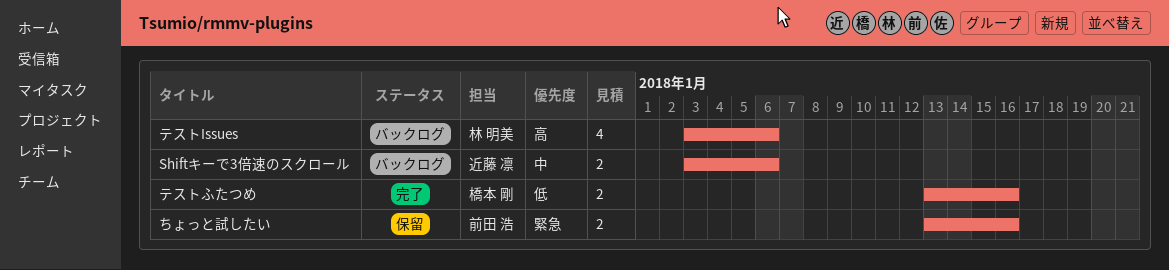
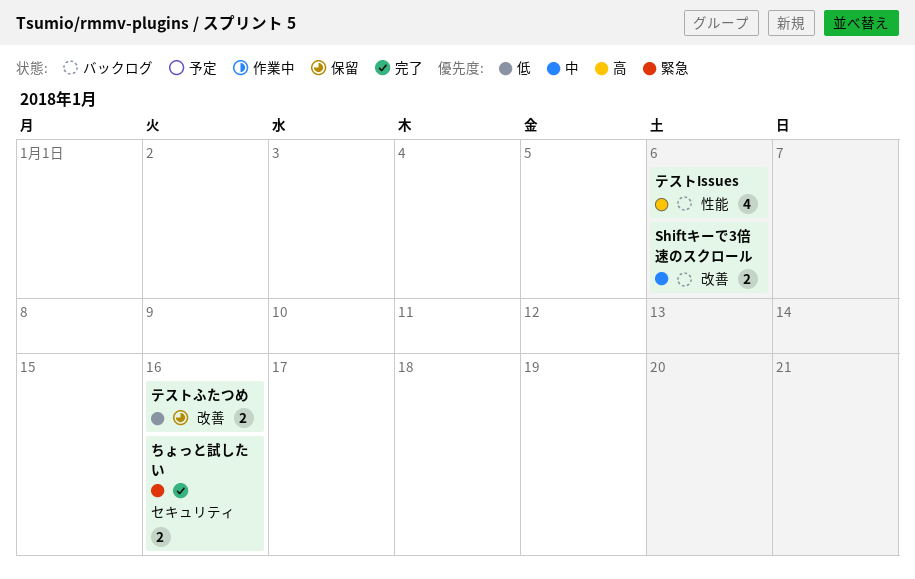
ちょっと試したい, status: 保留 -> 完了
テストふたつめ, status: 完了 -> 保留

